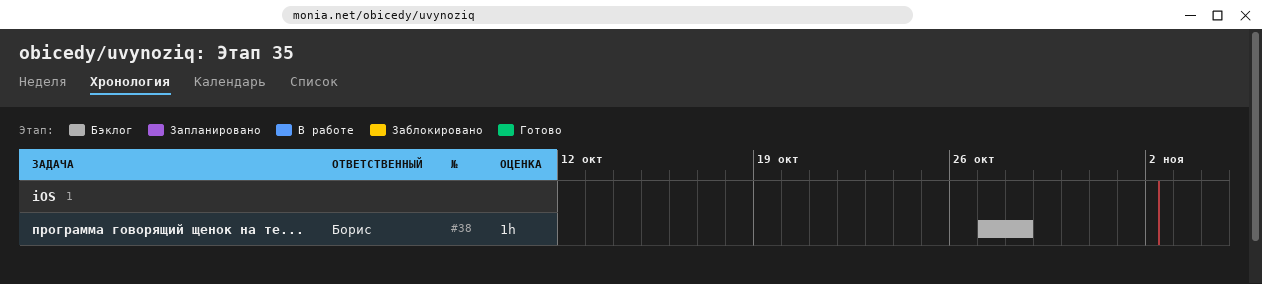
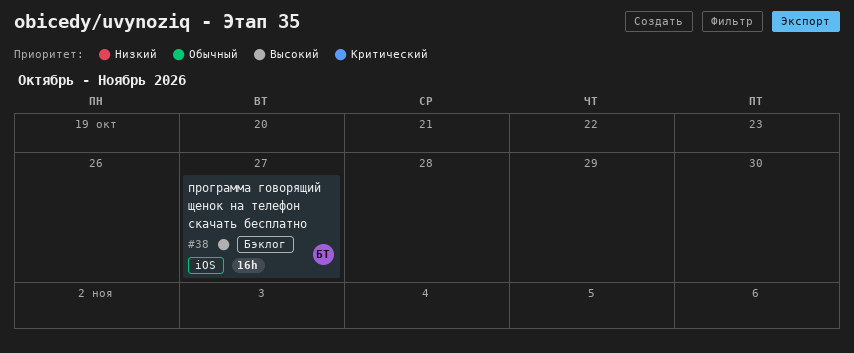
#38, estimate: 1h -> 16h
#38, due: Oct 28 -> Oct 27

